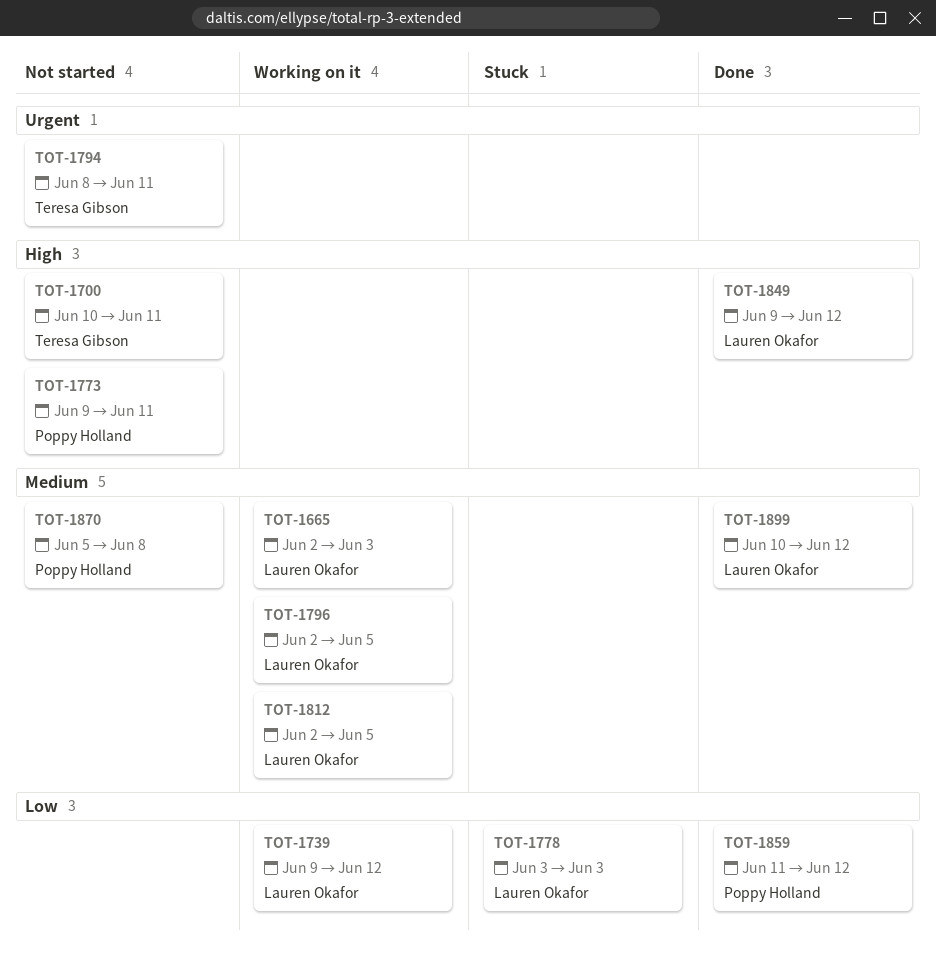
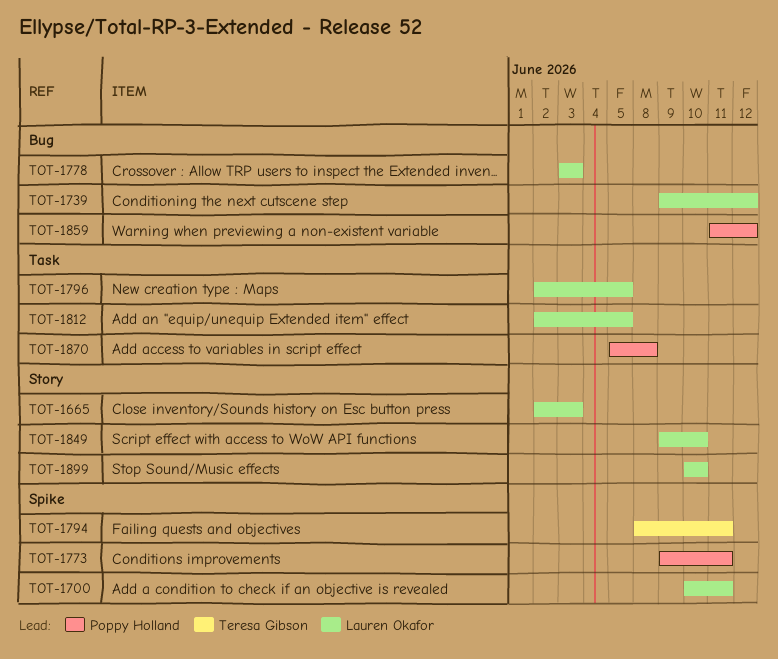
TOT-1700, owner: Teresa Gibson -> Lauren Okafor
TOT-1849, due: Jun 12 -> Jun 10
TOT-1899, due: Jun 12 -> Jun 10

